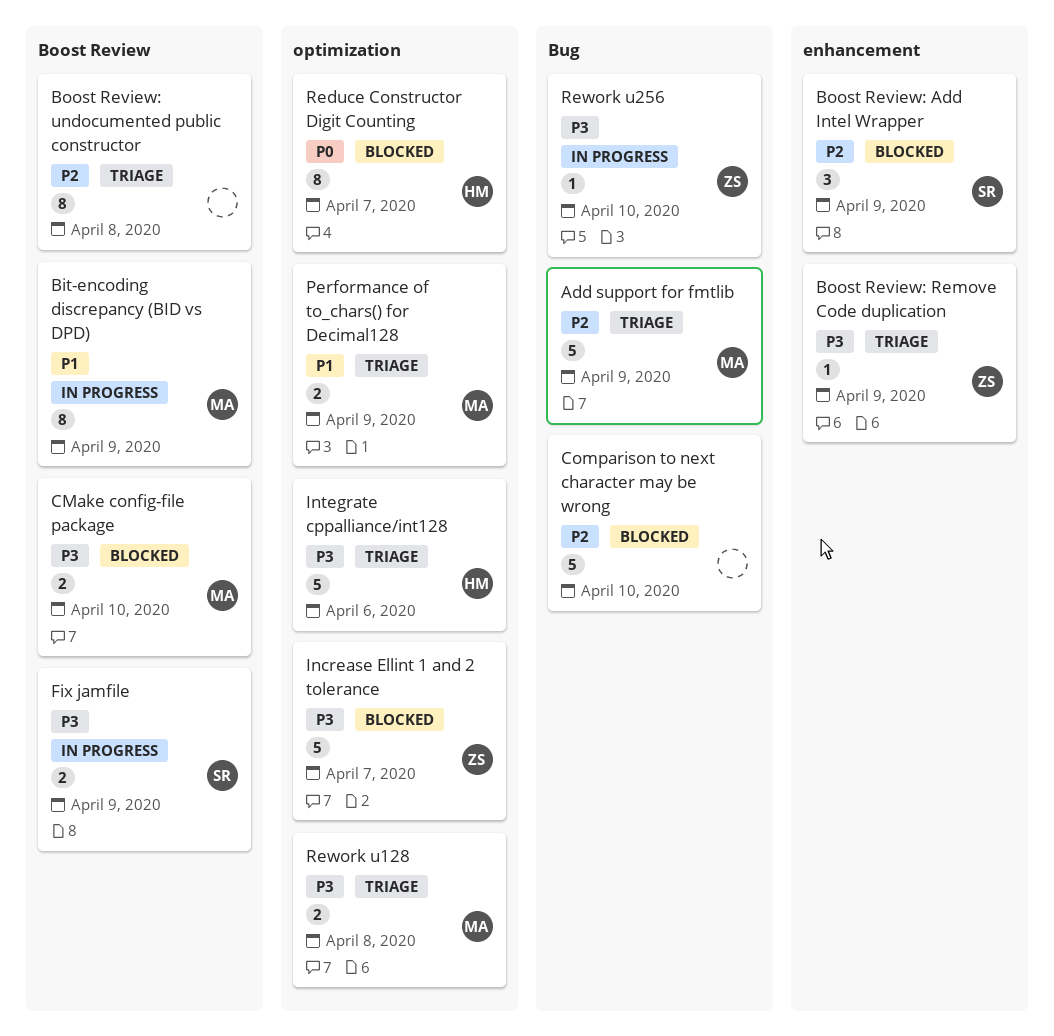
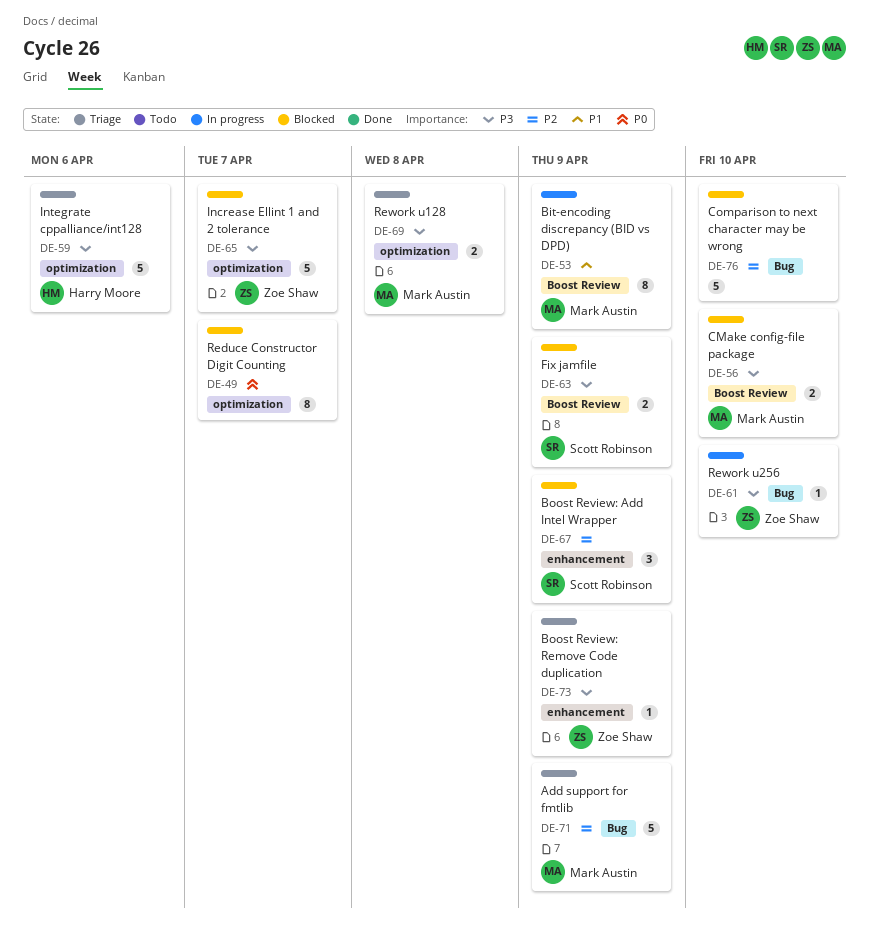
Boost Review: undocumented public constructor: present -> none
Fix jamfile, status: In progress -> Blocked
Performance of to_chars() for Decimal128: present -> none
Reduce Constructor Digit Counting, owner: Harry Moore -> none

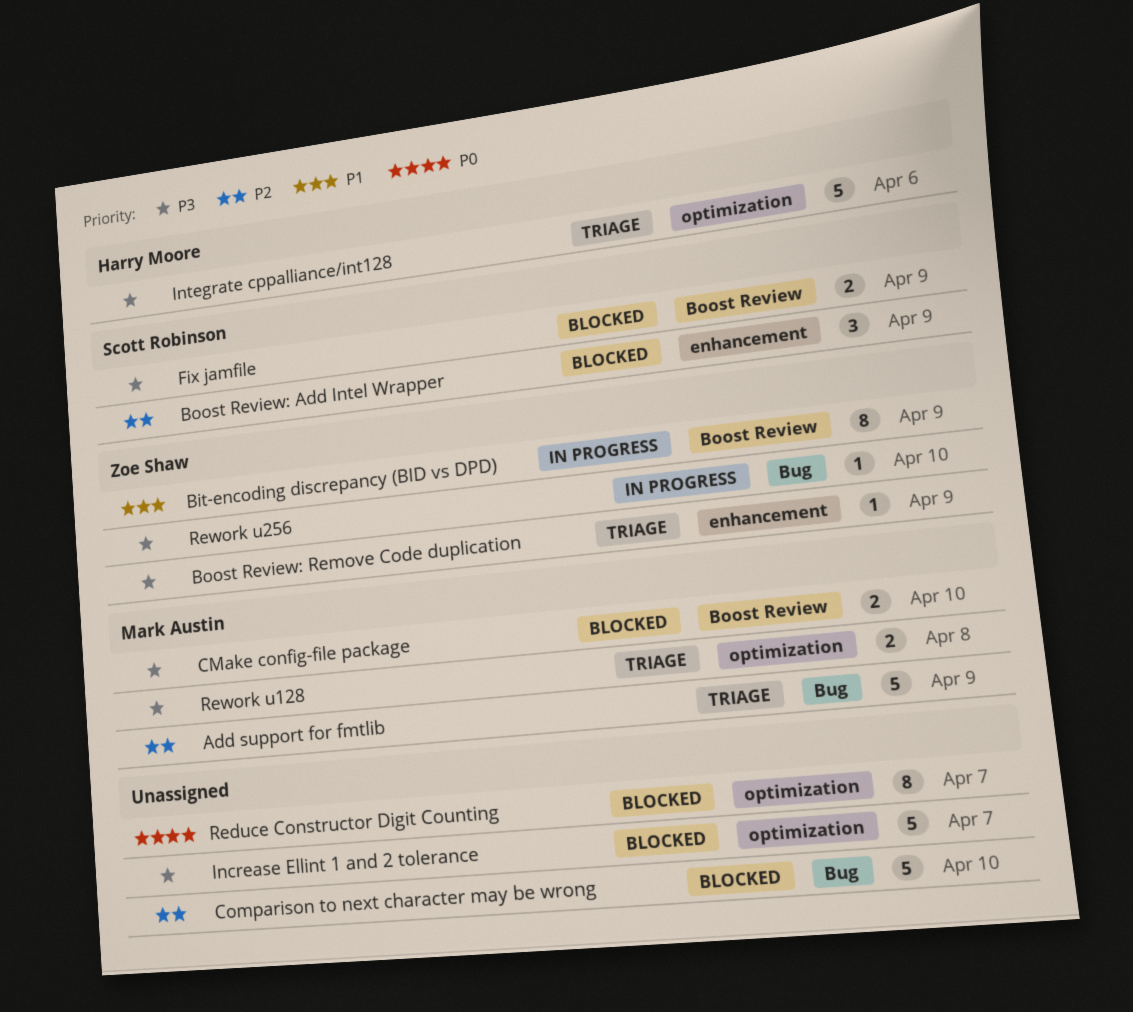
Bit-encoding discrepancy (BID vs DPD), owner: Mark Austin -> Zoe Shaw
Increase Ellint 1 and 2 tolerance, owner: Zoe Shaw -> none

